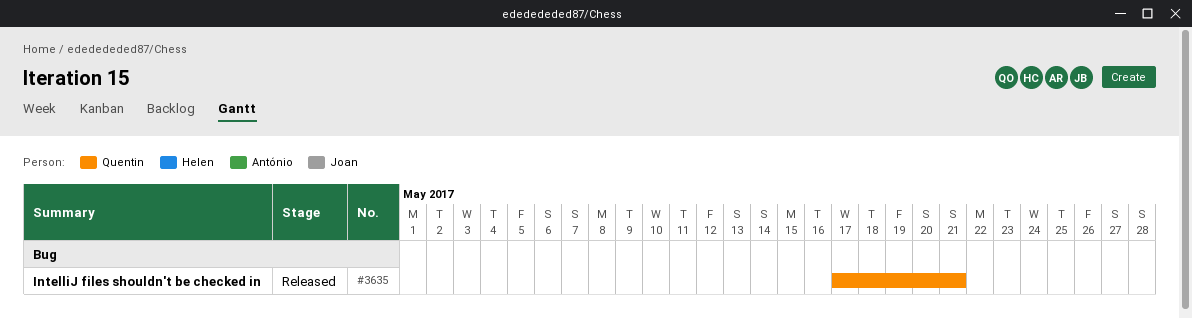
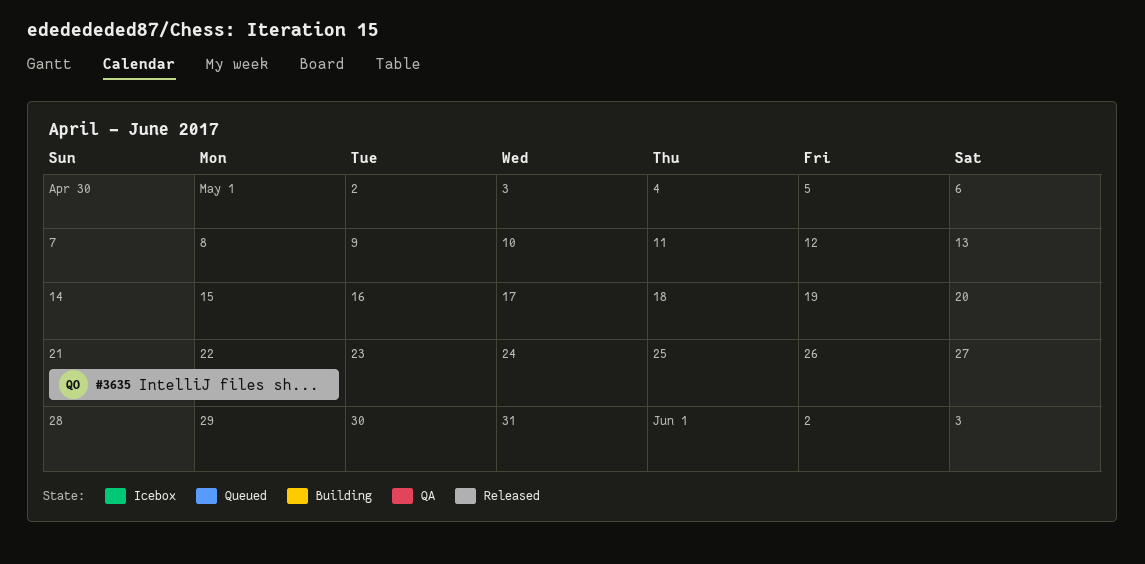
#3635, start: May 17 -> May 21
#3635, due: May 21 -> May 22

